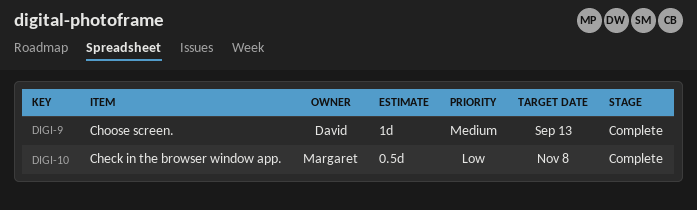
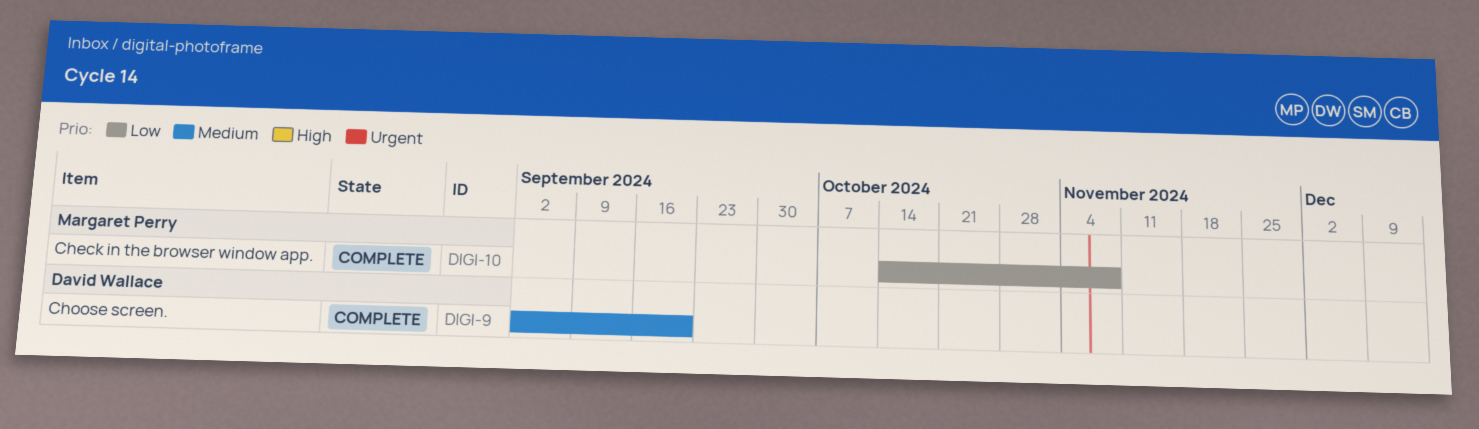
DIGI-9, due: Sep 13 -> Sep 20

